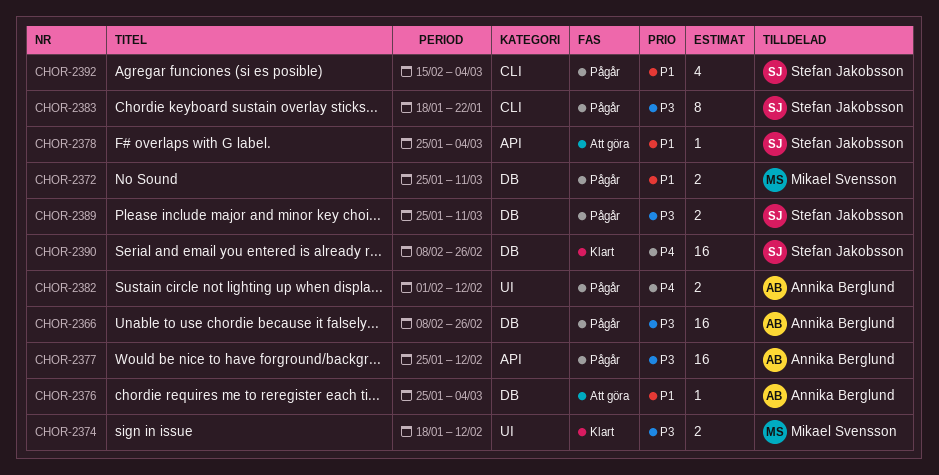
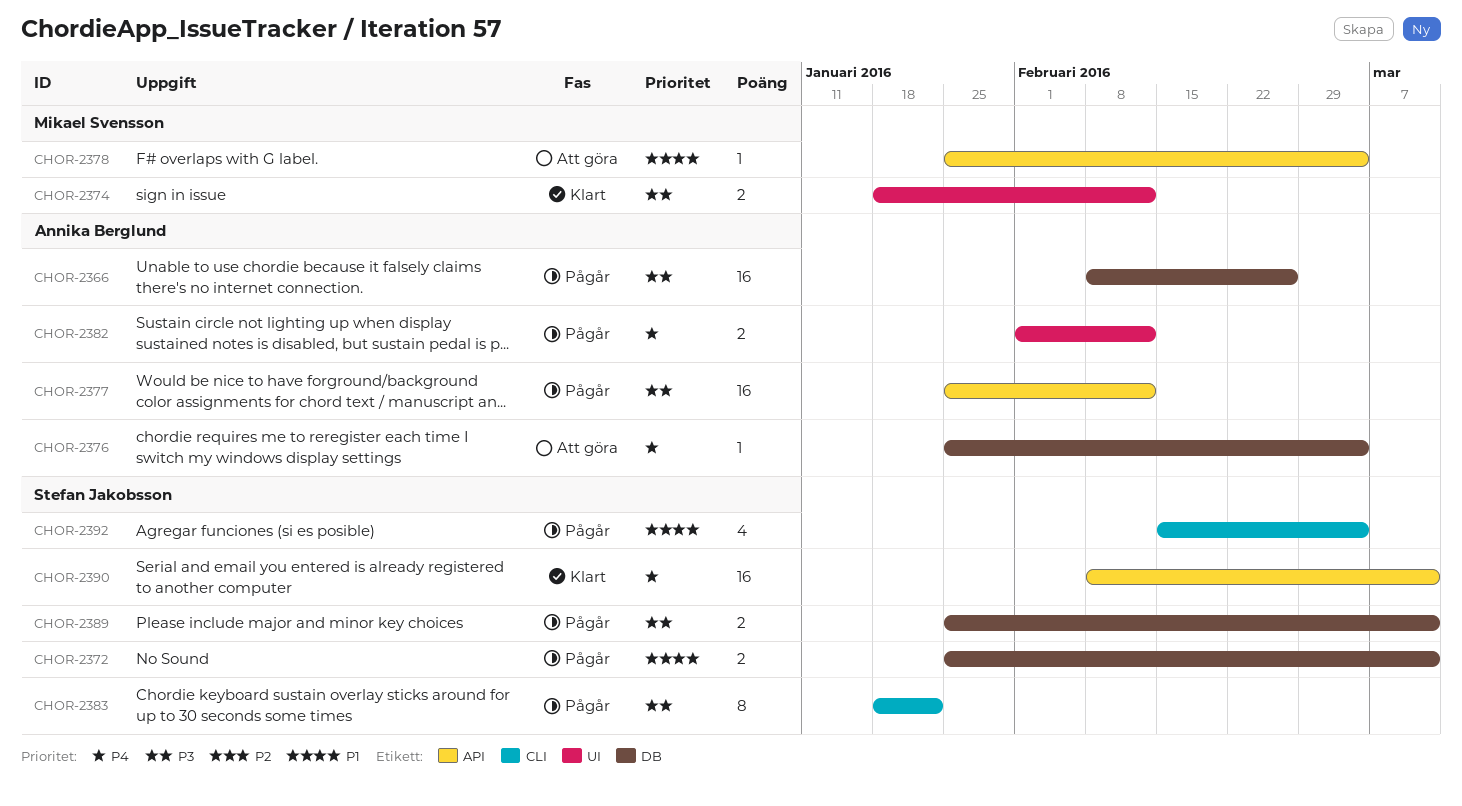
CHOR-2372, owner: Mikael Svensson -> Stefan Jakobsson
CHOR-2376, priority: P1 -> P4
CHOR-2378, owner: Stefan Jakobsson -> Mikael Svensson
CHOR-2390, label: DB -> API
CHOR-2390, due: Feb 26 -> Mar 11

